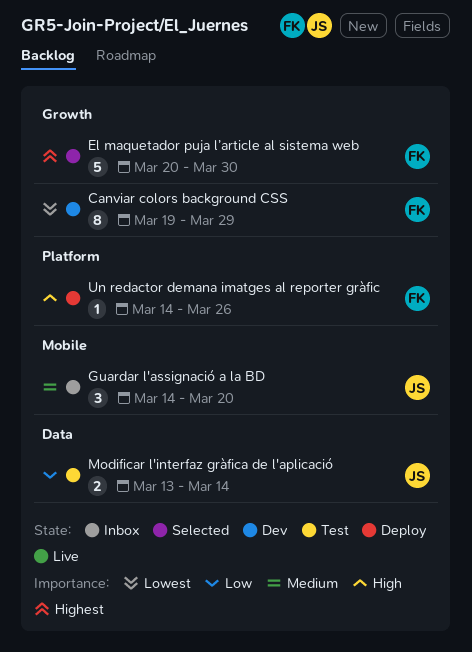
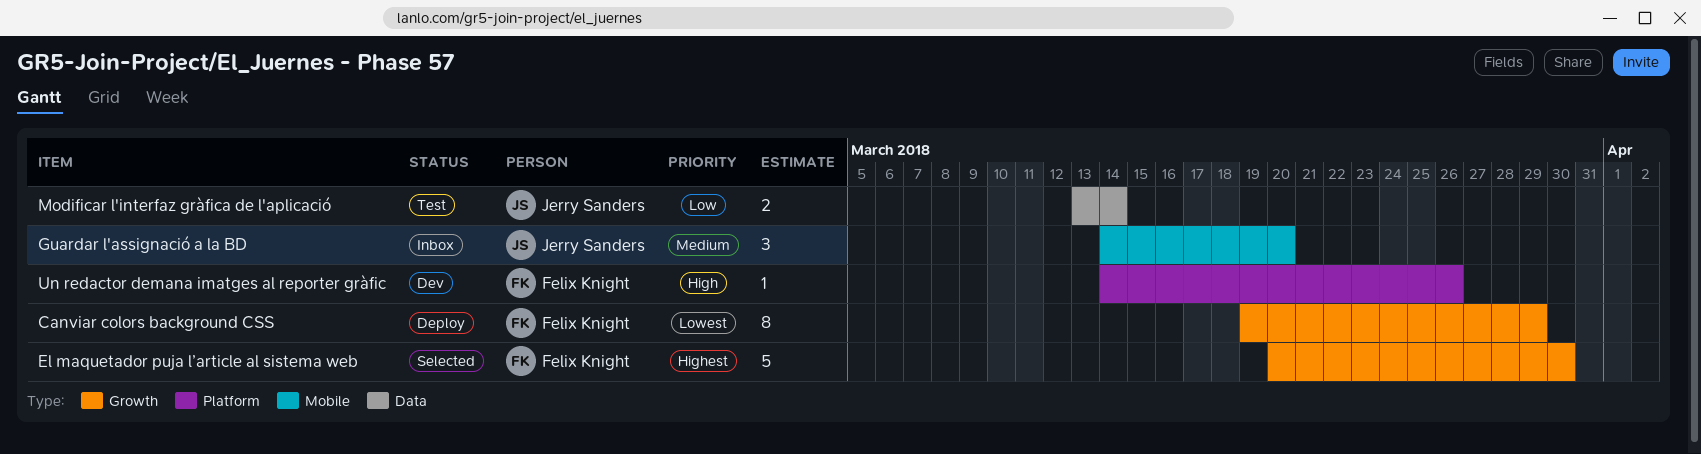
Canviar colors background CSS, status: Dev -> Deploy
Un redactor demana imatges al reporter gràfic, status: Deploy -> Dev

